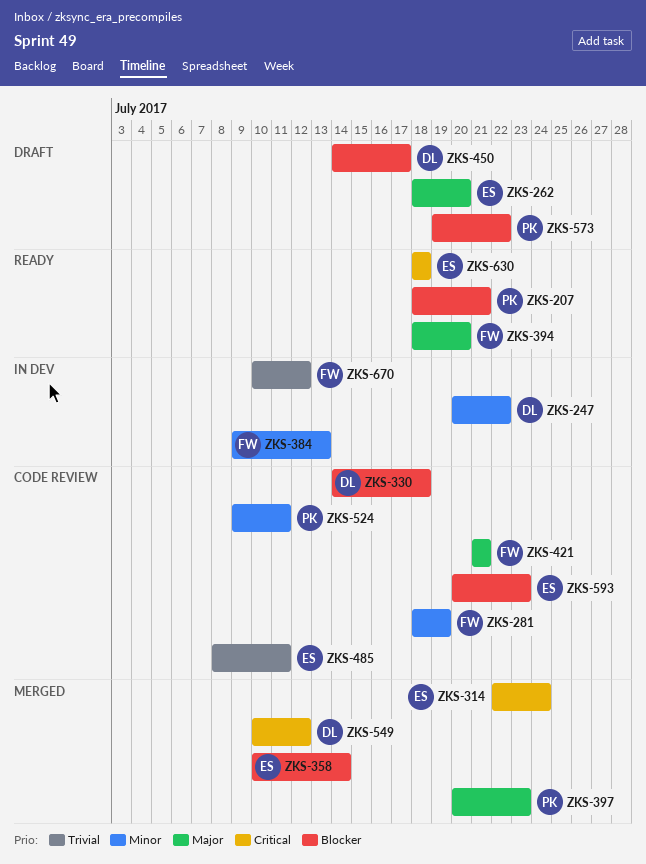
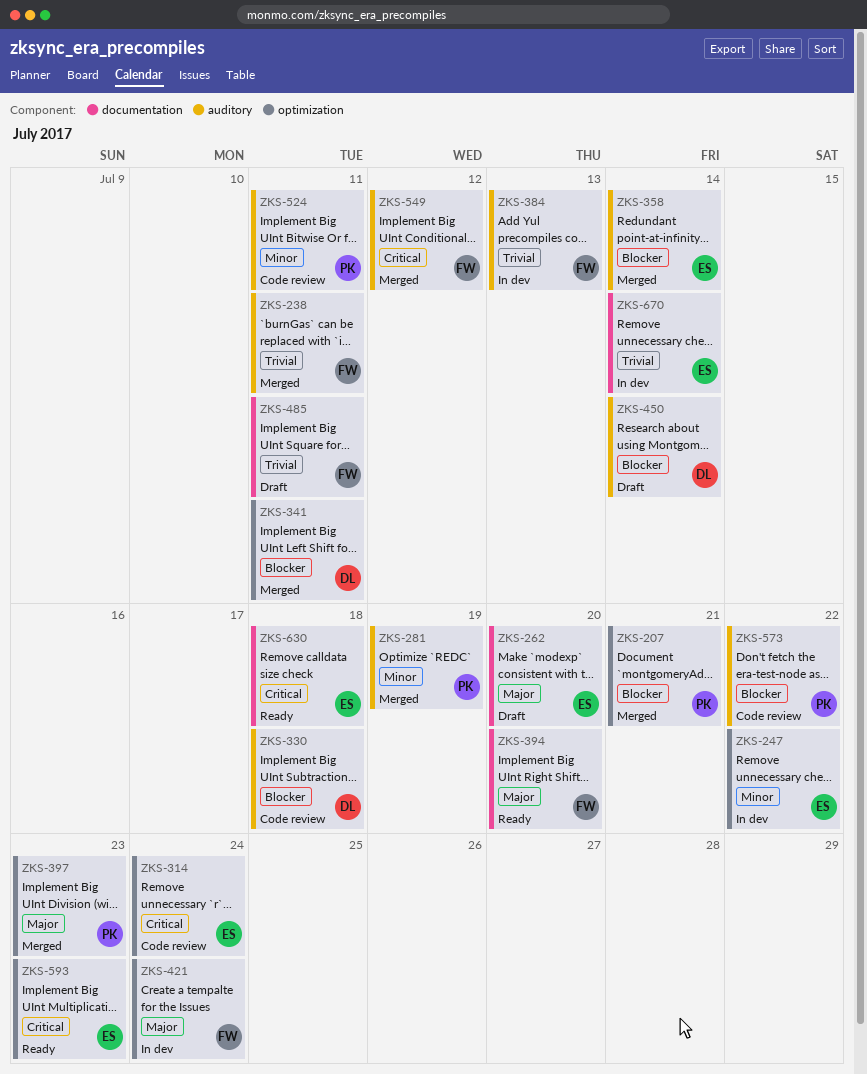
ZKS-207, status: Ready -> Merged
ZKS-238: none -> present
ZKS-247, owner: DL -> ES
ZKS-281, status: Code review -> Merged
ZKS-281, owner: FW -> PK
ZKS-314, status: Merged -> Code review
ZKS-341: none -> present
ZKS-384, priority: Minor -> Trivial
ZKS-421, status: Code review -> In dev
ZKS-421, due: Jul 21 -> Jul 24
ZKS-450, due: Jul 17 -> Jul 14
ZKS-485, status: Code review -> Draft
ZKS-485, owner: ES -> FW
ZKS-549, owner: DL -> FW
ZKS-573, status: Draft -> Code review
ZKS-593, status: Code review -> Ready
ZKS-593, priority: Blocker -> Critical
ZKS-670, owner: FW -> ES
ZKS-670, due: Jul 12 -> Jul 14

